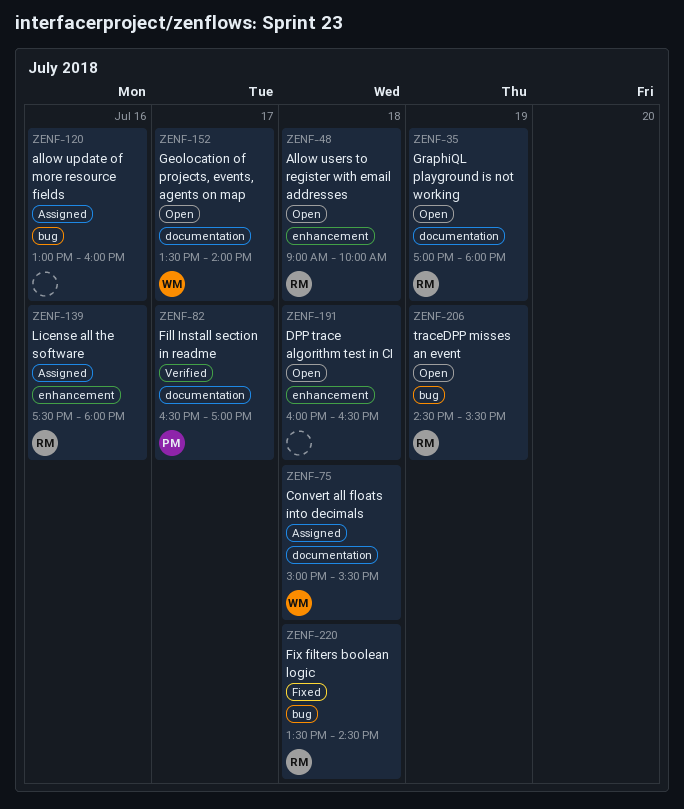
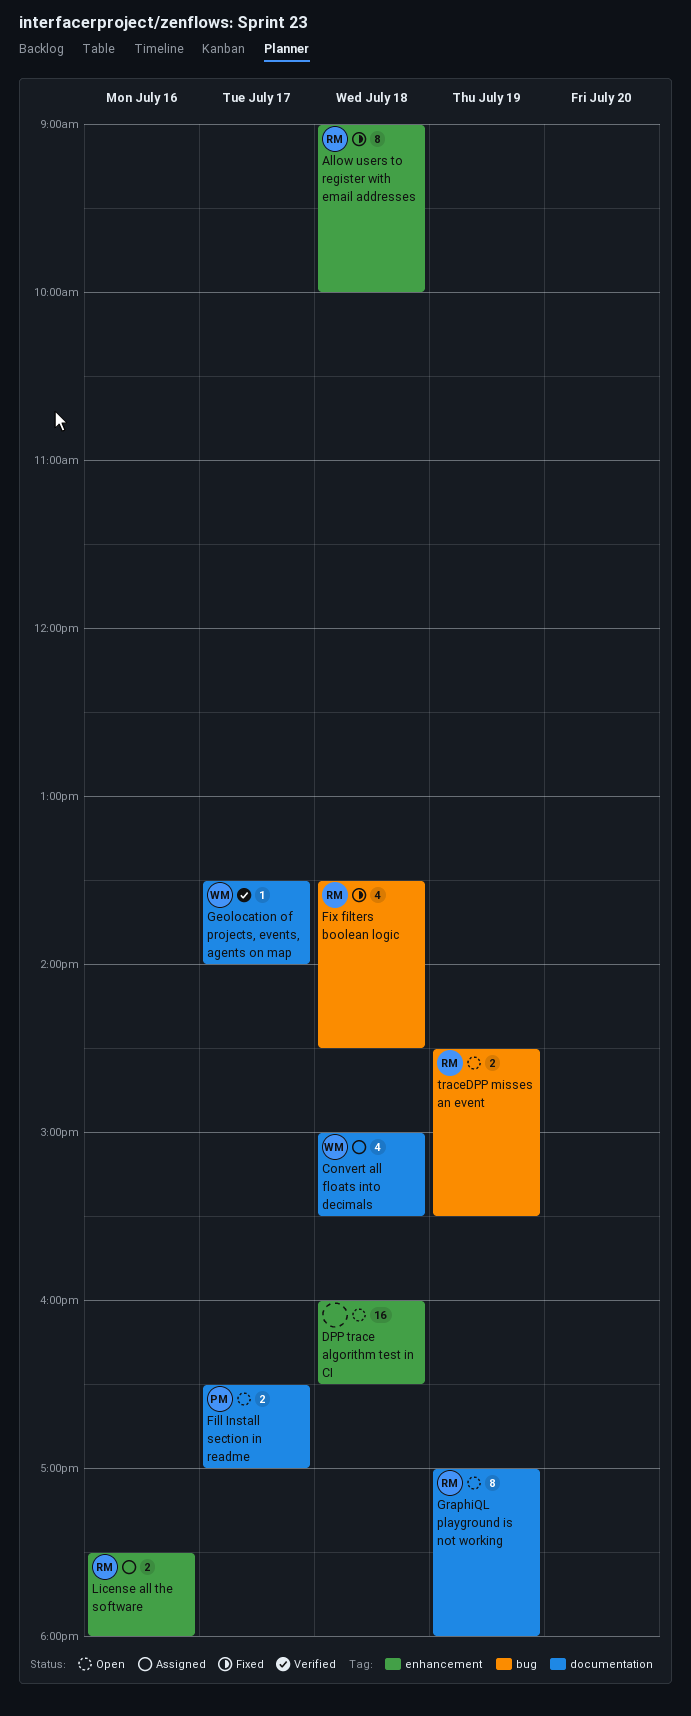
allow update of more resource fields: present -> none
Allow users to register with email addresses, status: Open -> Fixed
Fill Install section in readme, status: Verified -> Open
Geolocation of projects, events, agents on map, status: Open -> Verified

